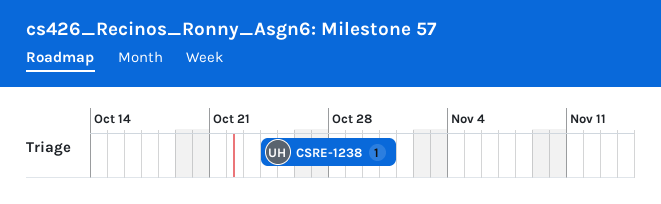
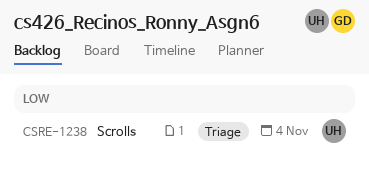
CSRE-1238, due: Oct 31 -> Nov 4

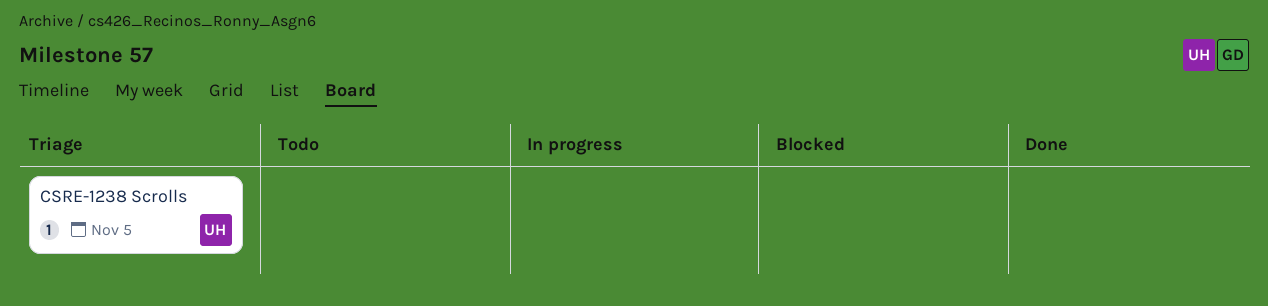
CSRE-1238, due: Nov 4 -> Nov 5

